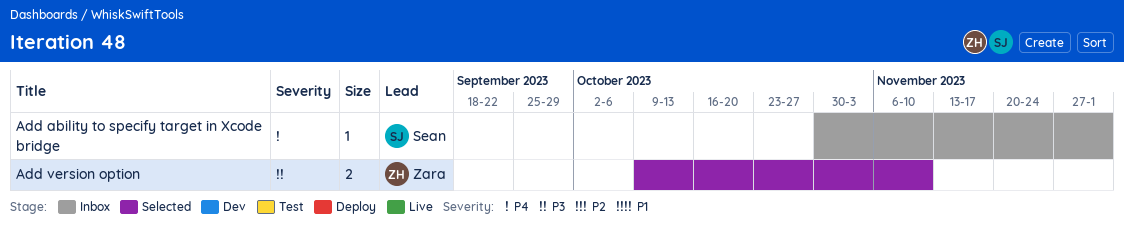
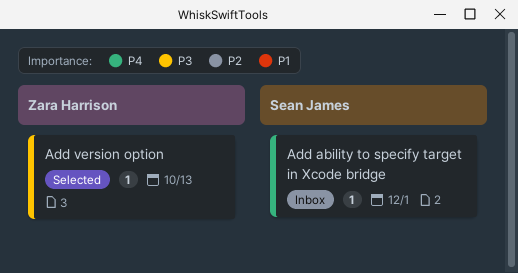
Add version option, estimate: 2 -> 1
Add version option, due: Nov 10 -> Oct 13

